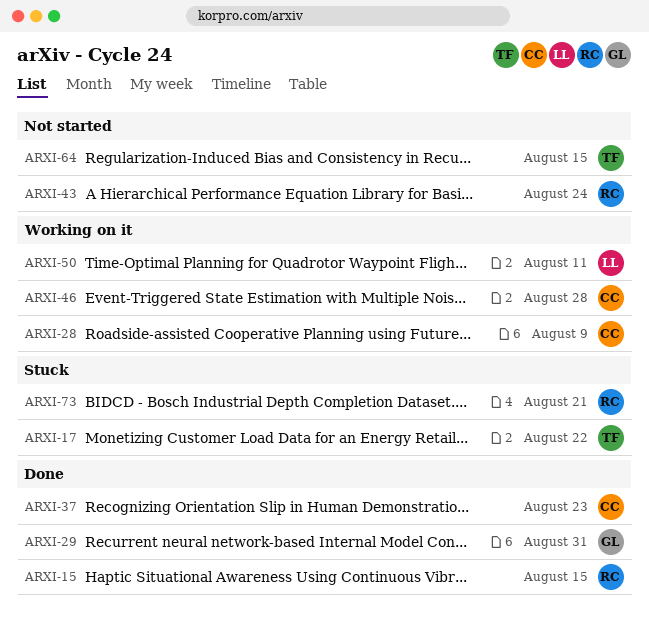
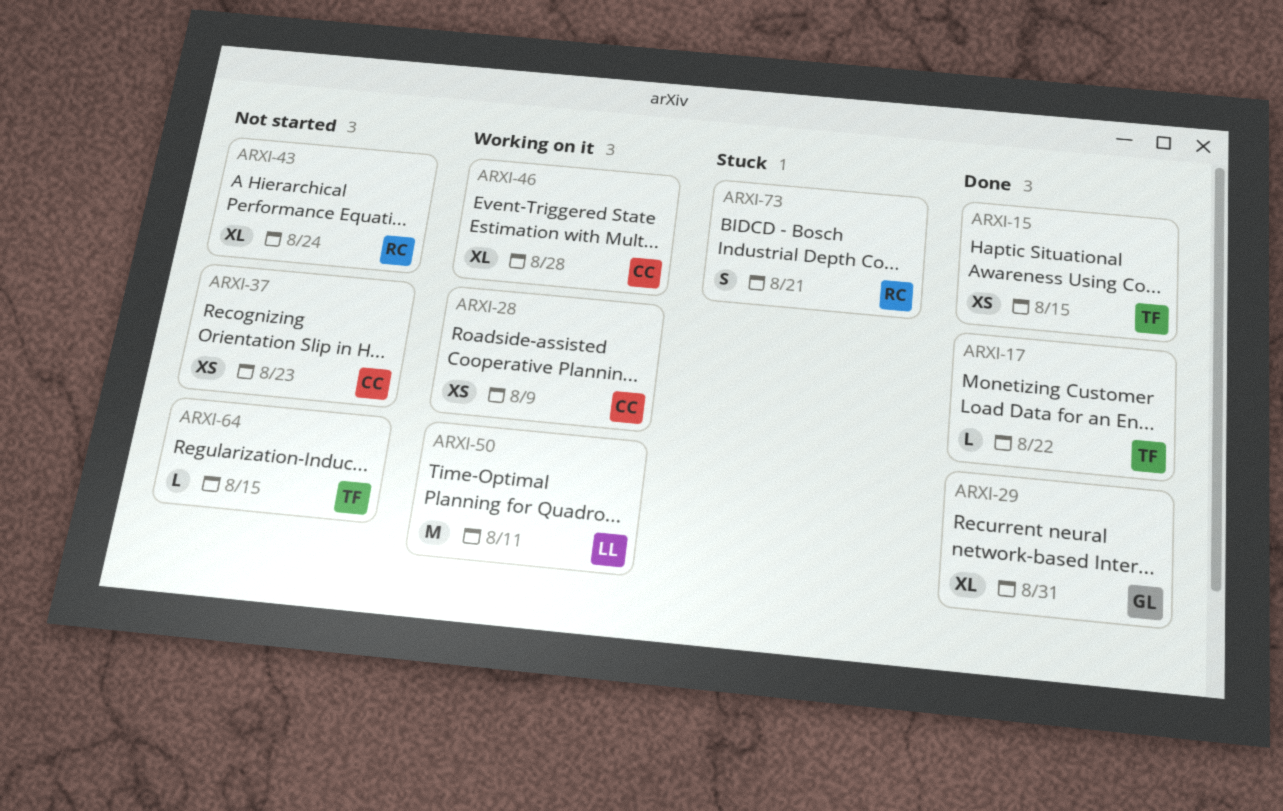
ARXI-15, owner: RC -> TF
ARXI-17, status: Stuck -> Done
ARXI-37, status: Done -> Not started

